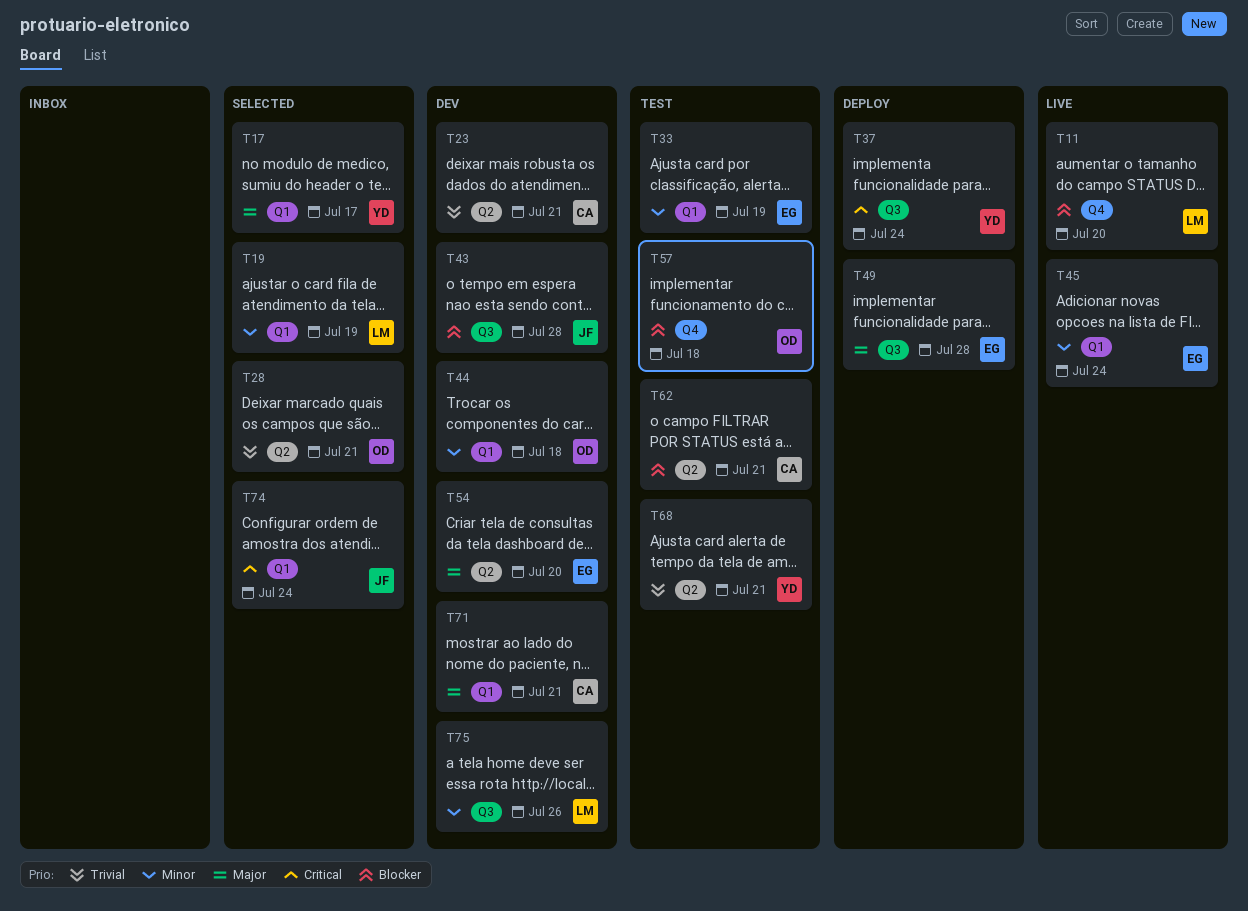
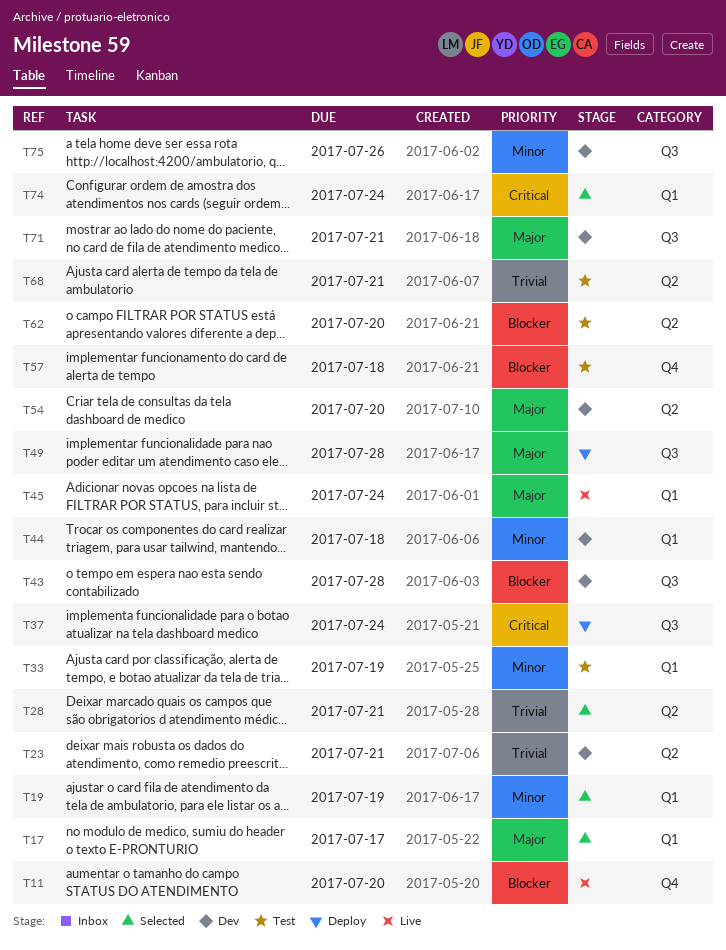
T45, priority: Minor -> Major
T62, due: Jul 21 -> Jul 20
T71, label: Q1 -> Q3

